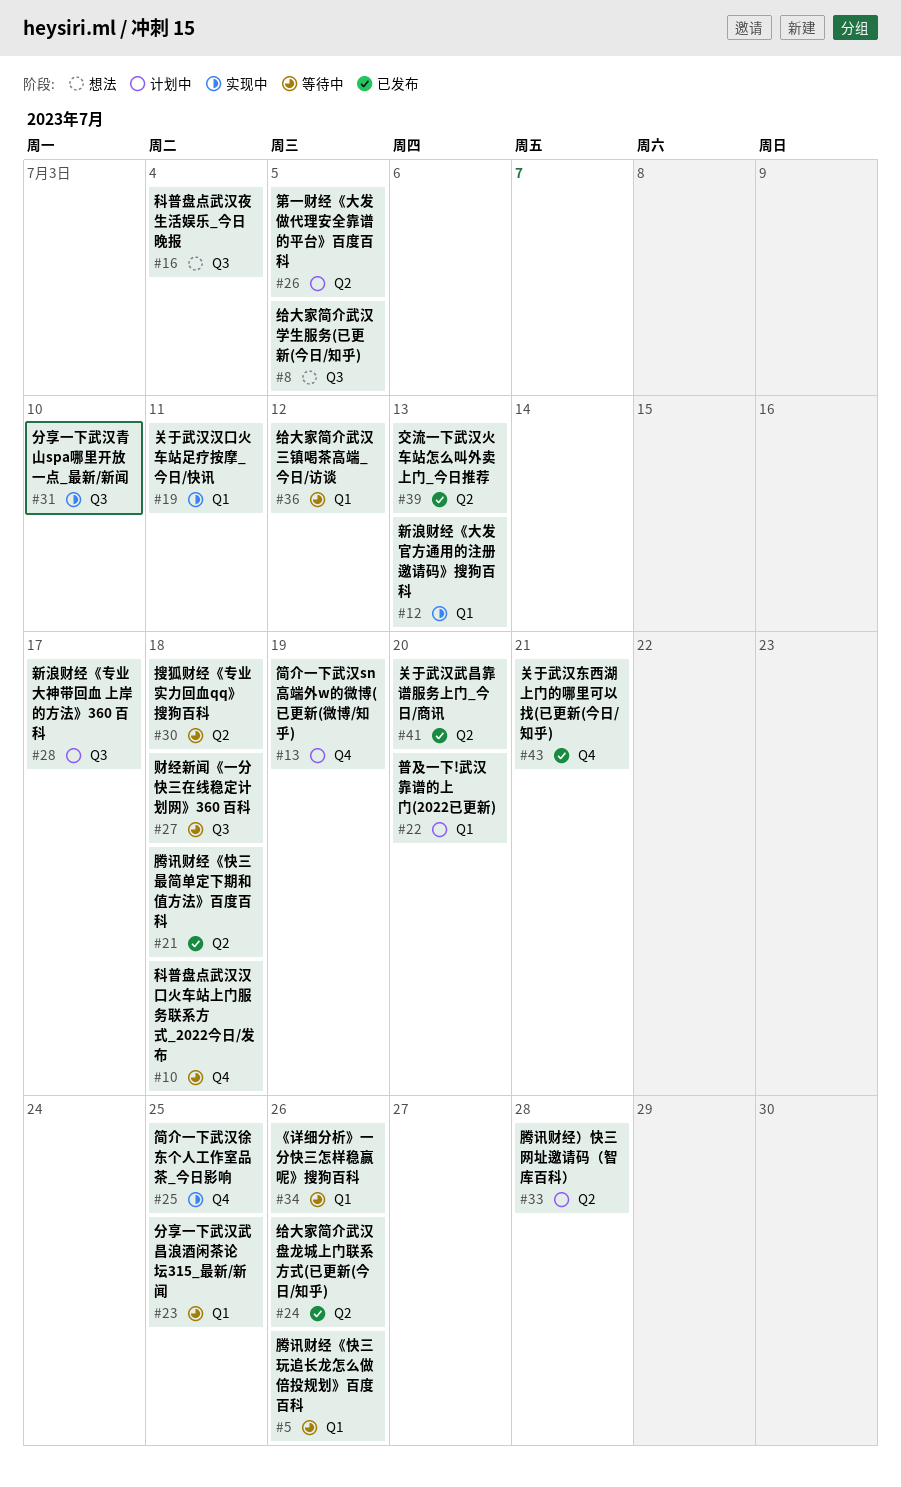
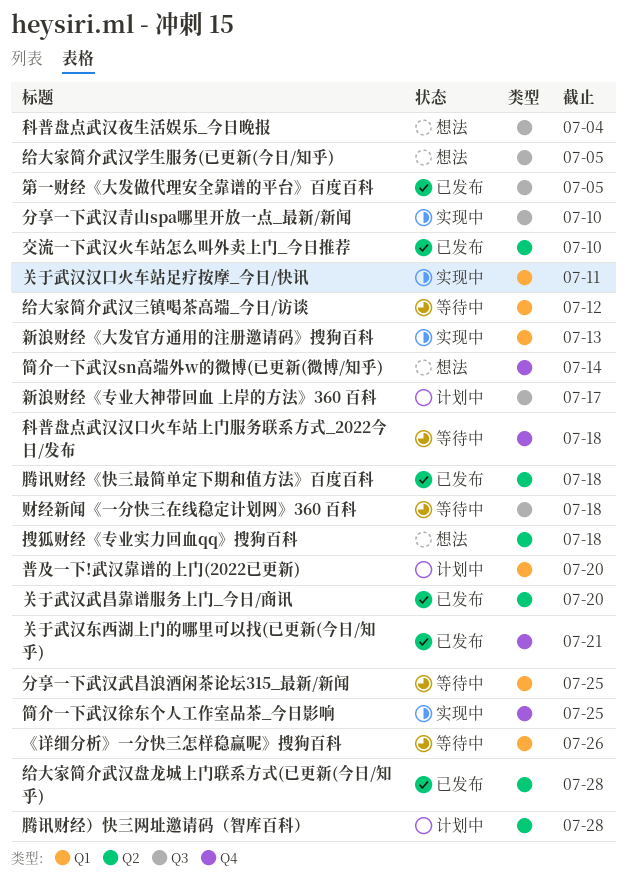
交流一下武汉火车站怎么叫外卖上门_今日推荐, due: Jul 13 -> Jul 10
搜狐财经《专业实力回血qq》搜狗百科, status: 等待中 -> 想法
第一财经《大发做代理安全靠谱的平台》百度百科, status: 计划中 -> 已发布
第一财经《大发做代理安全靠谱的平台》百度百科, label: Q2 -> Q3
简介一下武汉sn高端外w的微博(已更新(微博/知乎), status: 计划中 -> 想法
简介一下武汉sn高端外w的微博(已更新(微博/知乎), due: Jul 19 -> Jul 14
给大家简介武汉盘龙城上门联系方式(已更新(今日/知乎), due: Jul 26 -> Jul 28
腾讯财经《快三玩追长龙怎么做倍投规划》百度百科: present -> none

